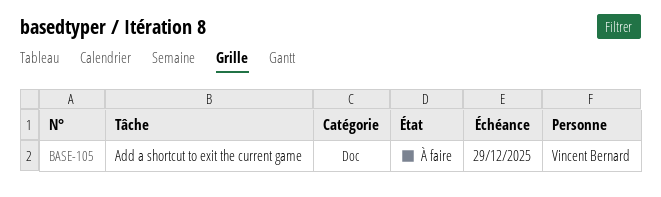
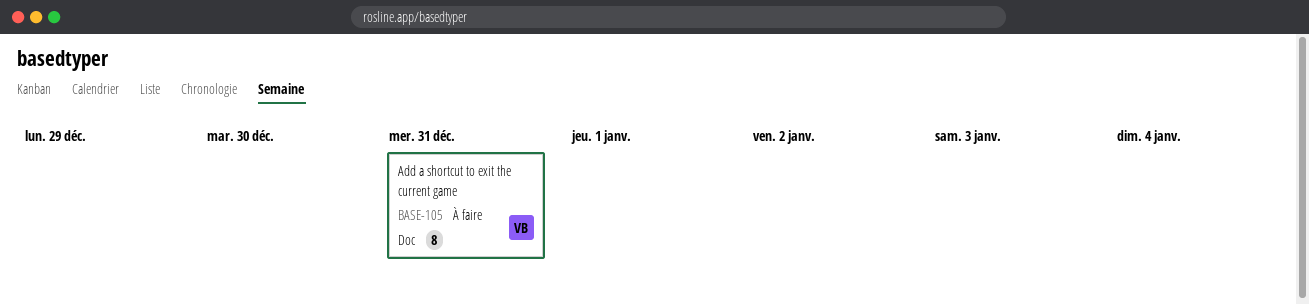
BASE-105, due: Dec 29 -> Dec 31

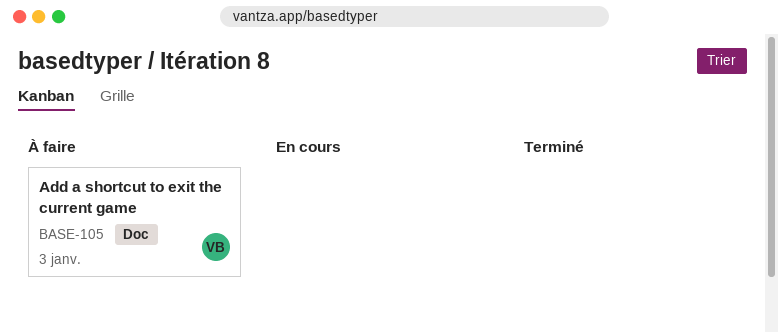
BASE-105, due: Dec 31 -> Jan 3

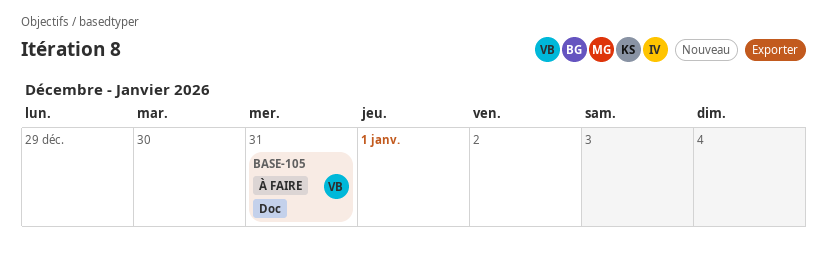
BASE-105, due: Jan 3 -> Dec 31

